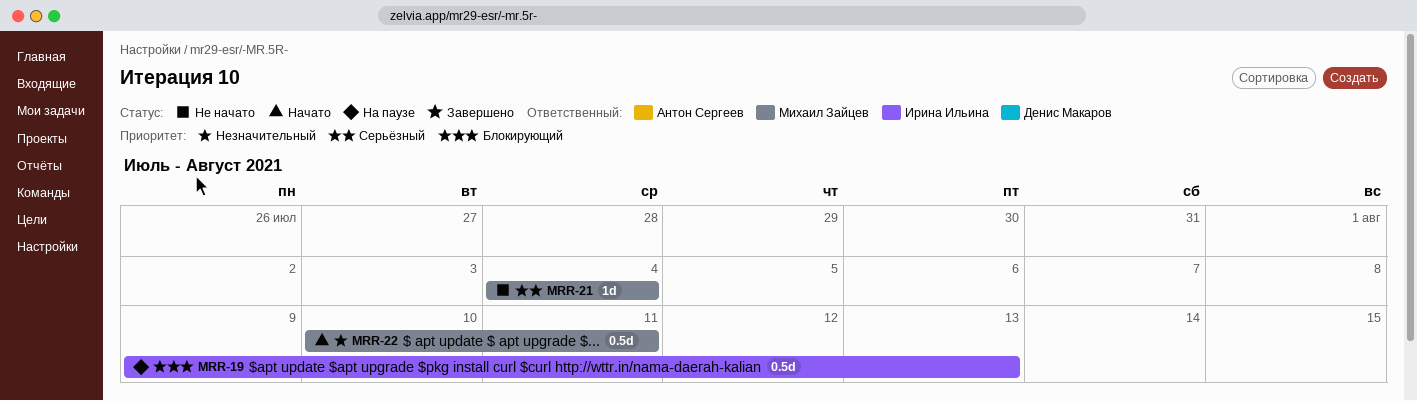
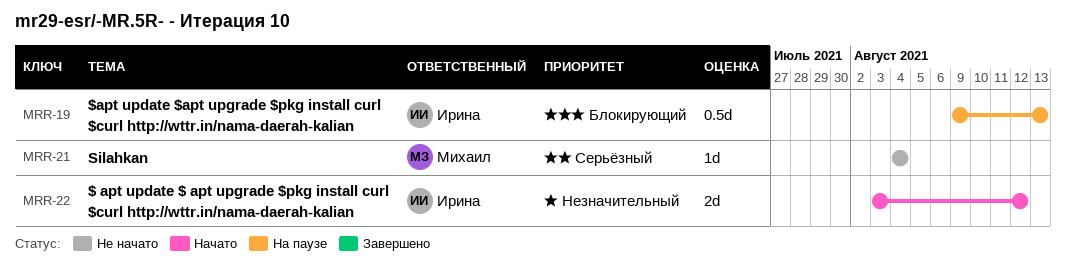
MRR-22, owner: Михаил Зайцев -> Ирина Ильина
MRR-22, estimate: 0.5d -> 2d
MRR-22, start: Aug 10 -> Aug 3
MRR-22, due: Aug 11 -> Aug 12

